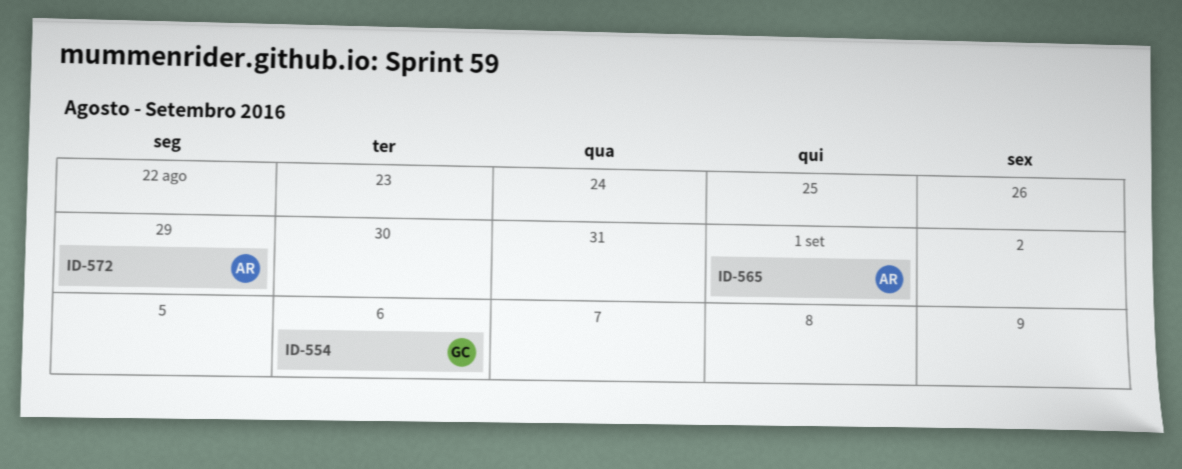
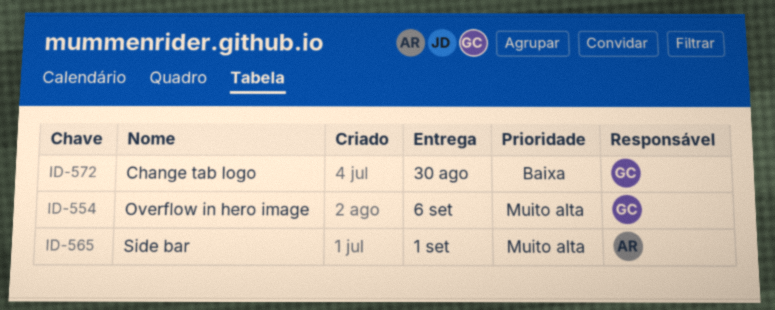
ID-572, owner: AR -> GC
ID-572, due: Aug 29 -> Aug 30

